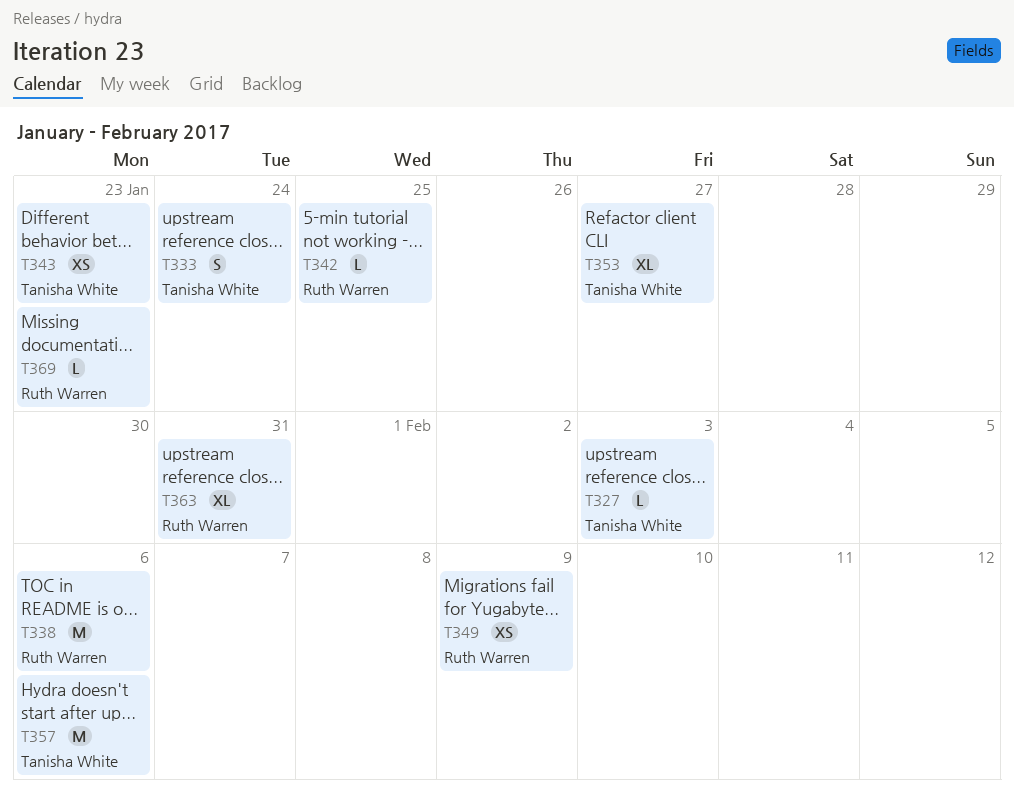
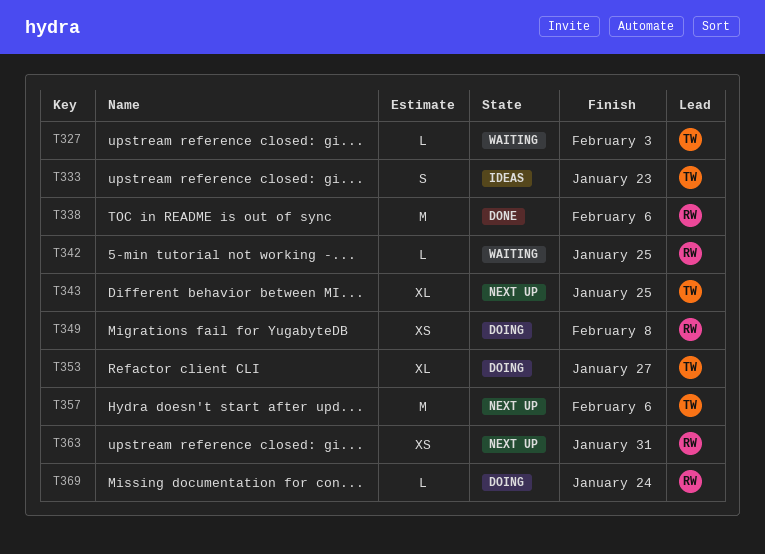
T333, due: Jan 24 -> Jan 23
T343, estimate: XS -> XL
T343, due: Jan 23 -> Jan 25
T349, due: Feb 9 -> Feb 8
T363, estimate: XL -> XS
T369, due: Jan 23 -> Jan 24

